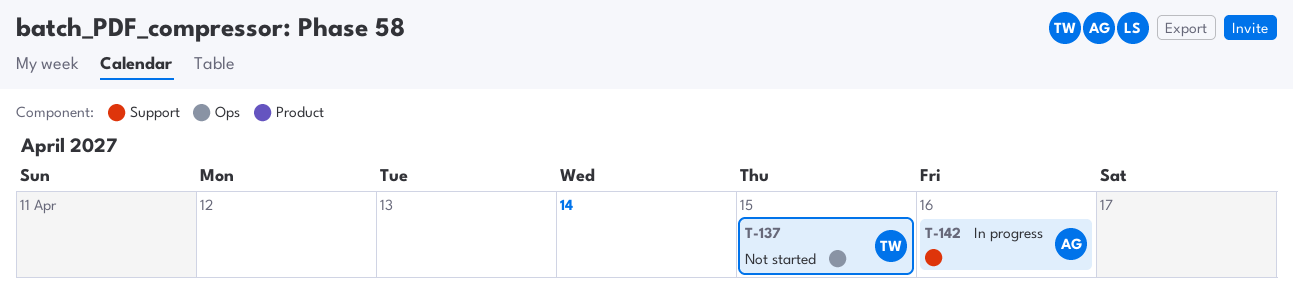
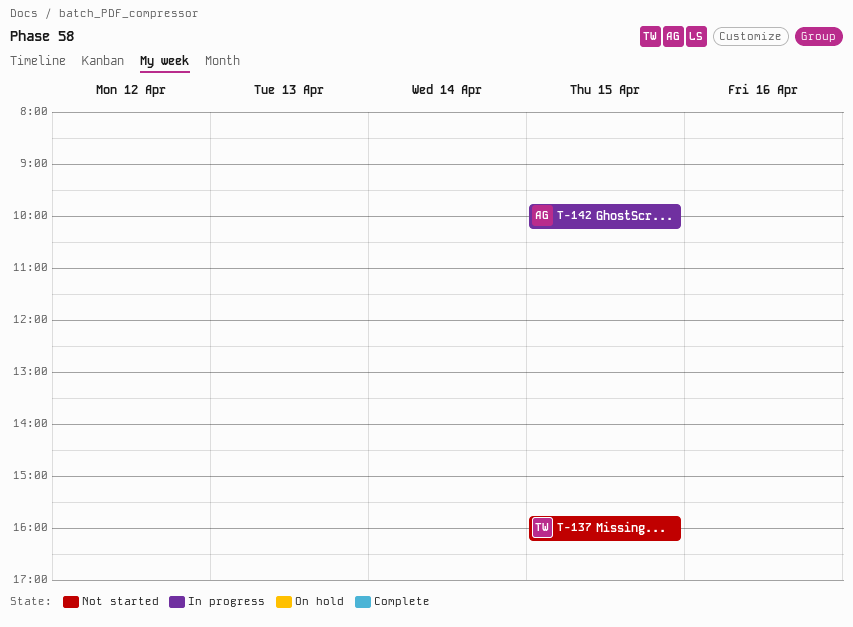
T-142, day: Apr 16 -> Apr 15

